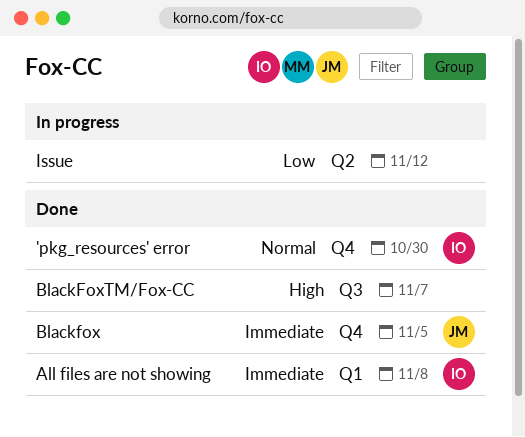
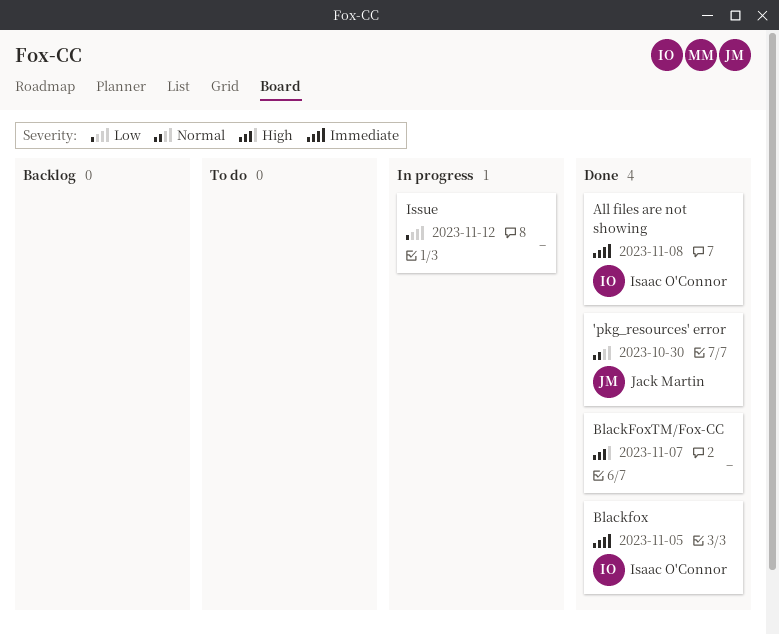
'pkg_resources' error, owner: Isaac O'Connor -> Jack Martin
Blackfox, owner: Jack Martin -> Isaac O'Connor

